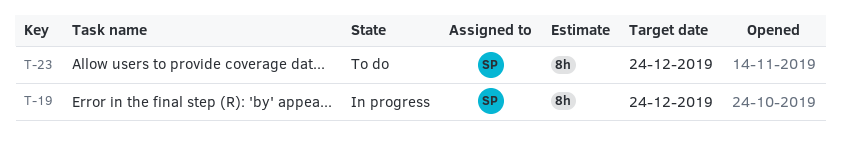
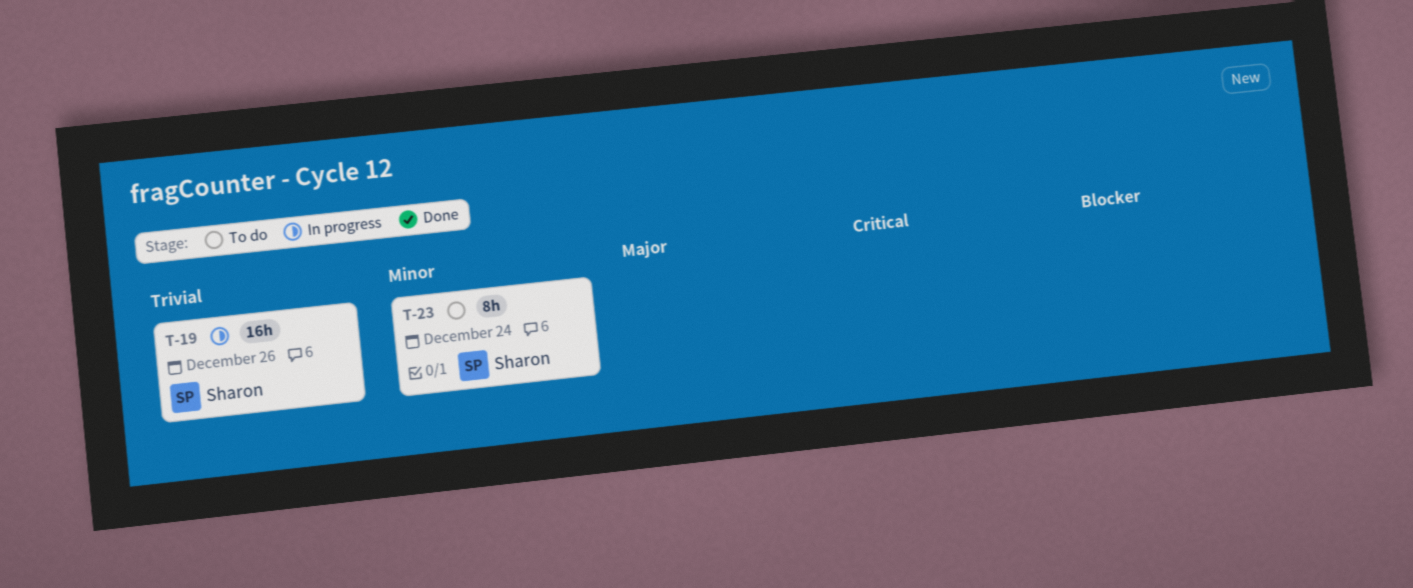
T-19, estimate: 8h -> 16h
T-19, due: Dec 24 -> Dec 26

